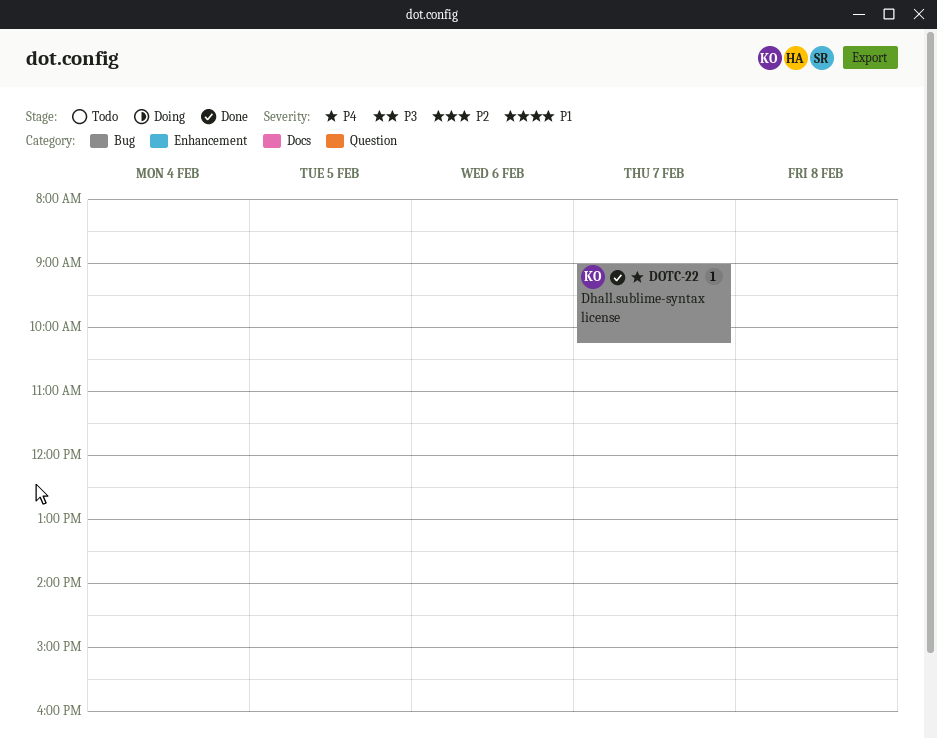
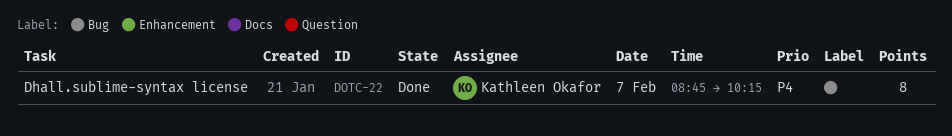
DOTC-22, estimate: 1 -> 8
DOTC-22, begins: 09:00 -> 08:45

